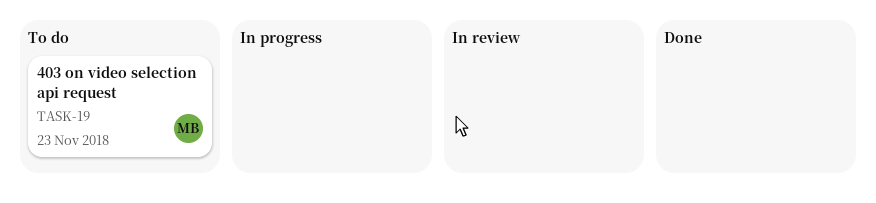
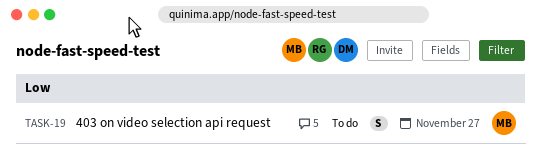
TASK-19, due: Nov 23 -> Nov 27

